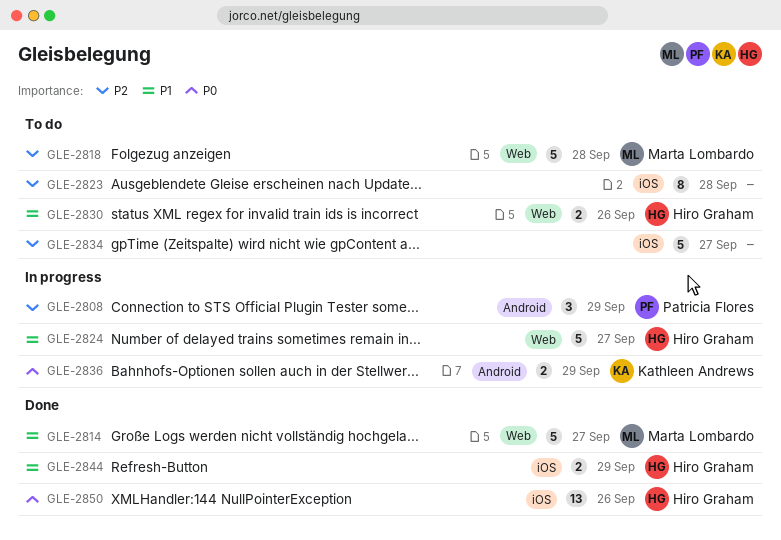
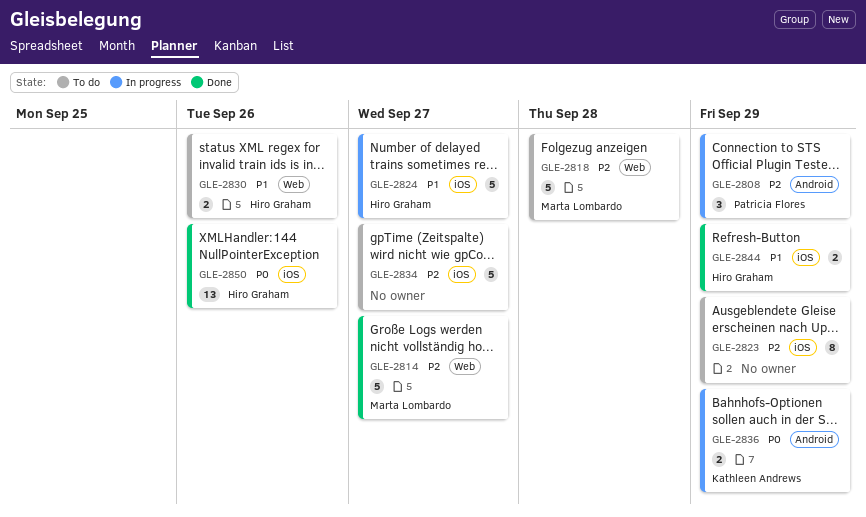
GLE-2814, priority: P1 -> P2
GLE-2823, due: Sep 28 -> Sep 29
GLE-2824, label: Web -> iOS

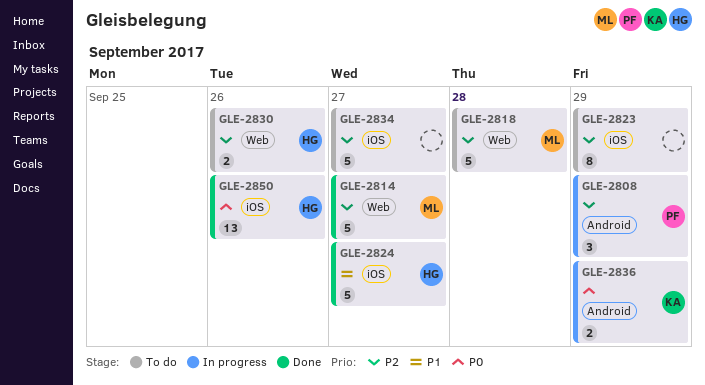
GLE-2824, status: In progress -> Done
GLE-2830, priority: P1 -> P2
GLE-2844: present -> none

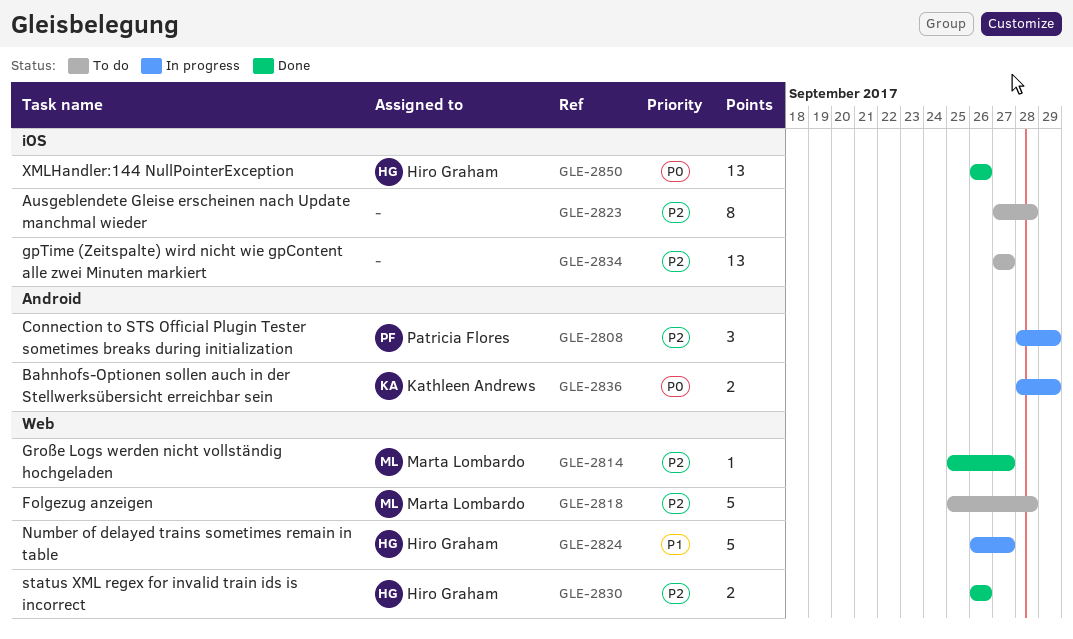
GLE-2814, estimate: 5 -> 1
GLE-2823, due: Sep 29 -> Sep 28
GLE-2824, status: Done -> In progress
GLE-2824, label: iOS -> Web
GLE-2830, status: To do -> Done
GLE-2834, estimate: 5 -> 13

